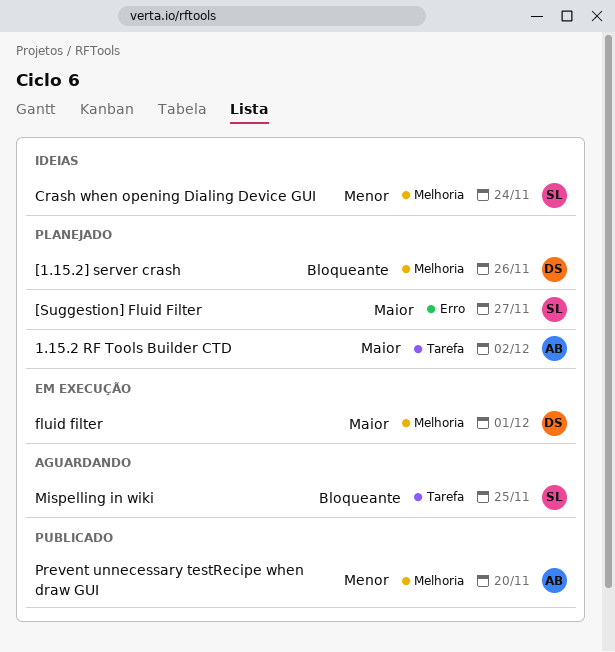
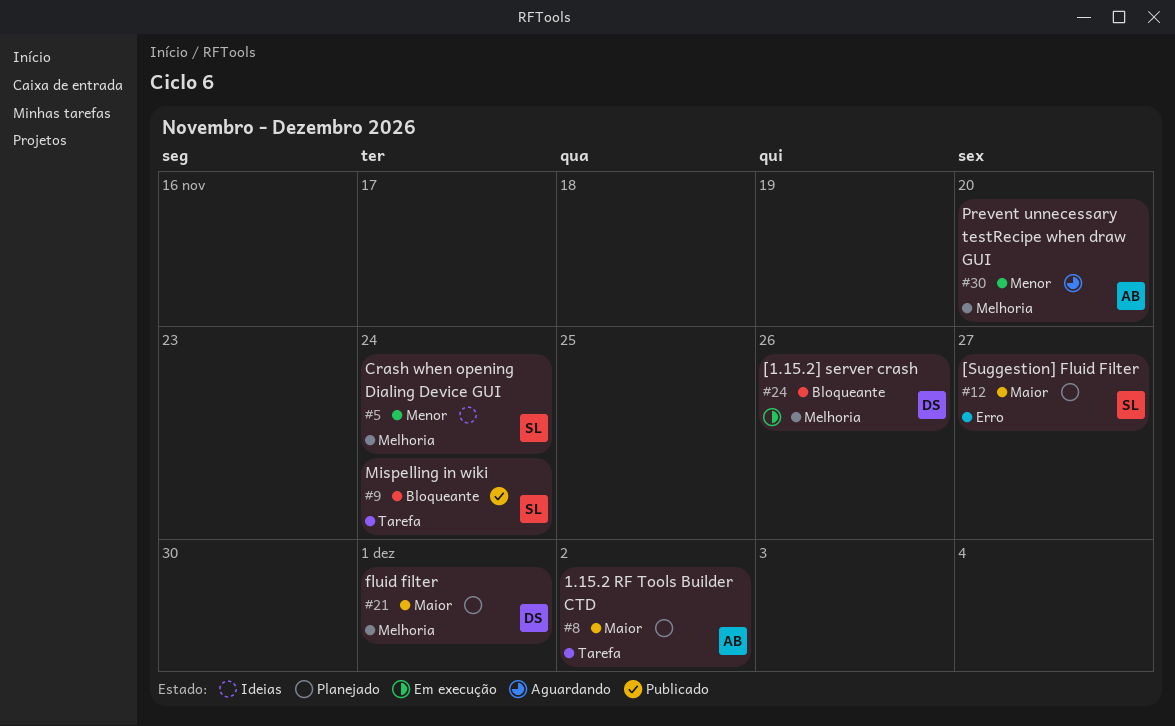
[1.15.2] server crash, status: Planejado -> Em execução
fluid filter, status: Em execução -> Planejado
Mispelling in wiki, status: Aguardando -> Publicado
Mispelling in wiki, due: Nov 25 -> Nov 24
Prevent unnecessary testRecipe when draw GUI, status: Publicado -> Aguardando

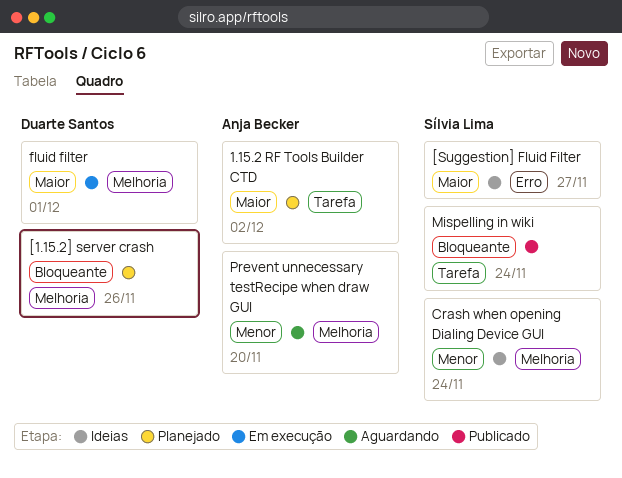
[1.15.2] server crash, status: Em execução -> Planejado
[Suggestion] Fluid Filter, status: Planejado -> Ideias
fluid filter, status: Planejado -> Em execução

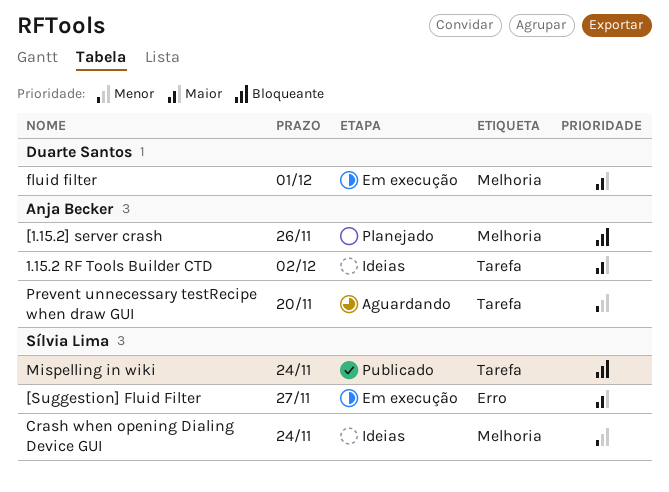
1.15.2 RF Tools Builder CTD, status: Planejado -> Ideias
[1.15.2] server crash, owner: Duarte Santos -> Anja Becker
[Suggestion] Fluid Filter, status: Ideias -> Em execução
Prevent unnecessary testRecipe when draw GUI, label: Melhoria -> Tarefa

